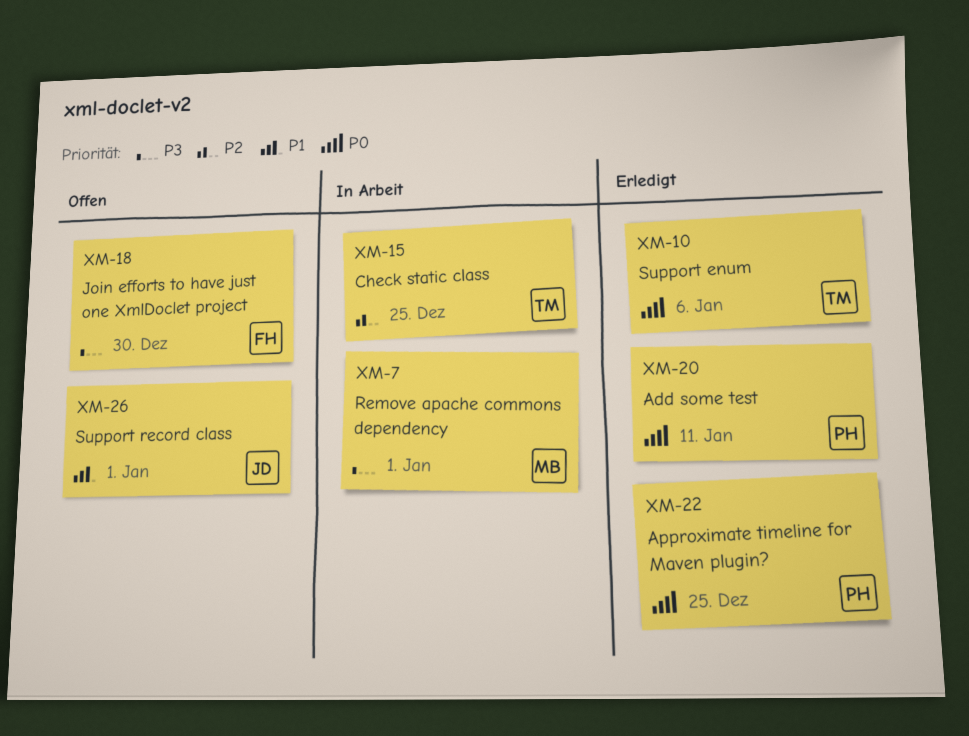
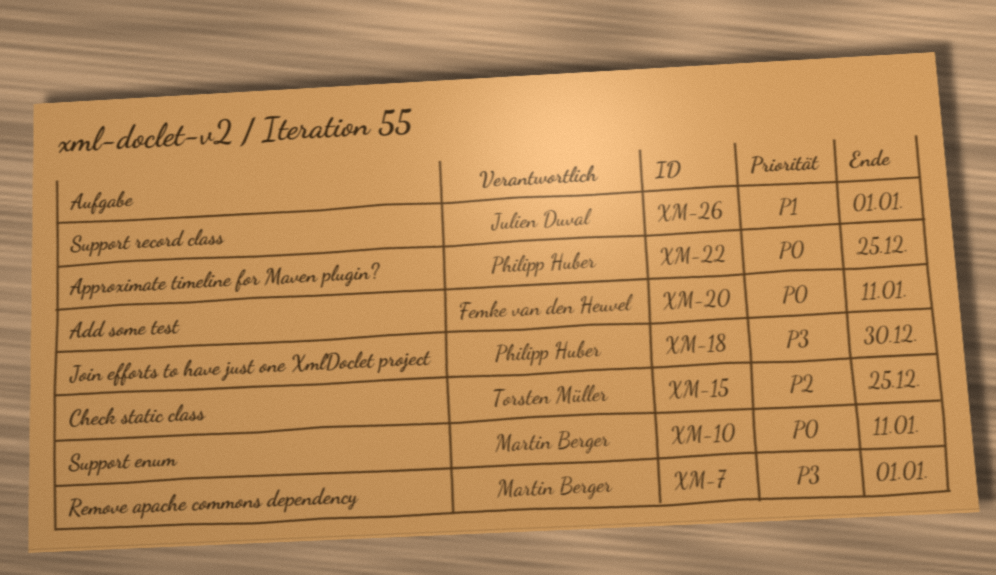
XM-10, owner: Torsten Müller -> Martin Berger
XM-10, due: Jan 6 -> Jan 11
XM-18, owner: Femke van den Heuvel -> Philipp Huber
XM-20, owner: Philipp Huber -> Femke van den Heuvel

